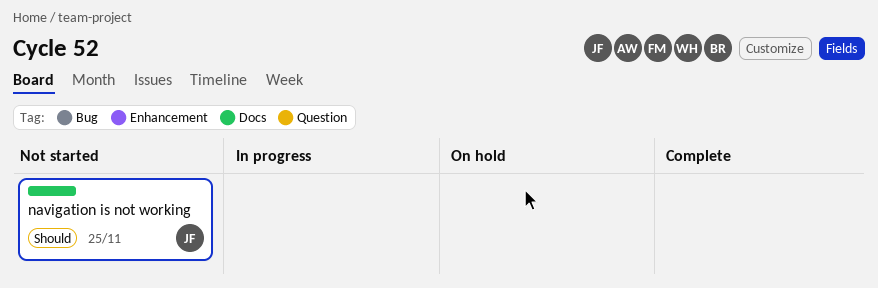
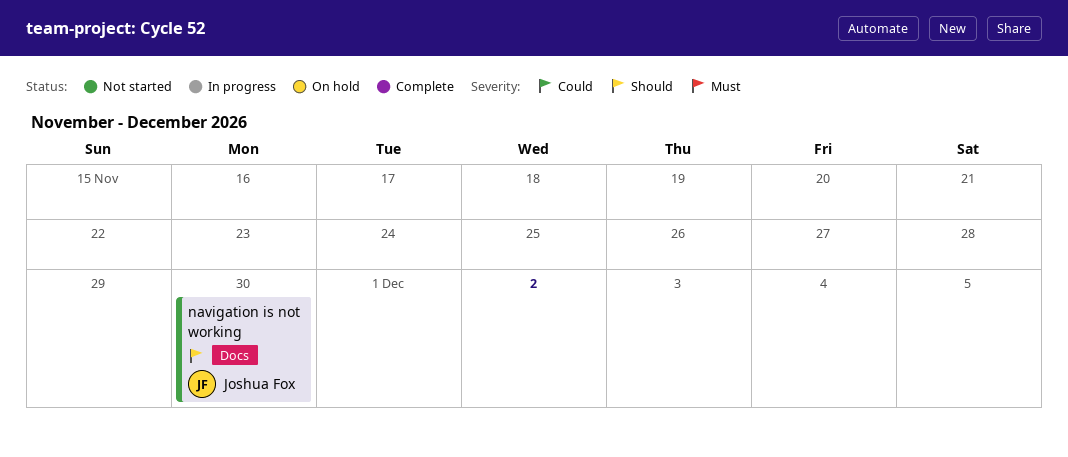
navigation is not working, due: Nov 25 -> Nov 30

